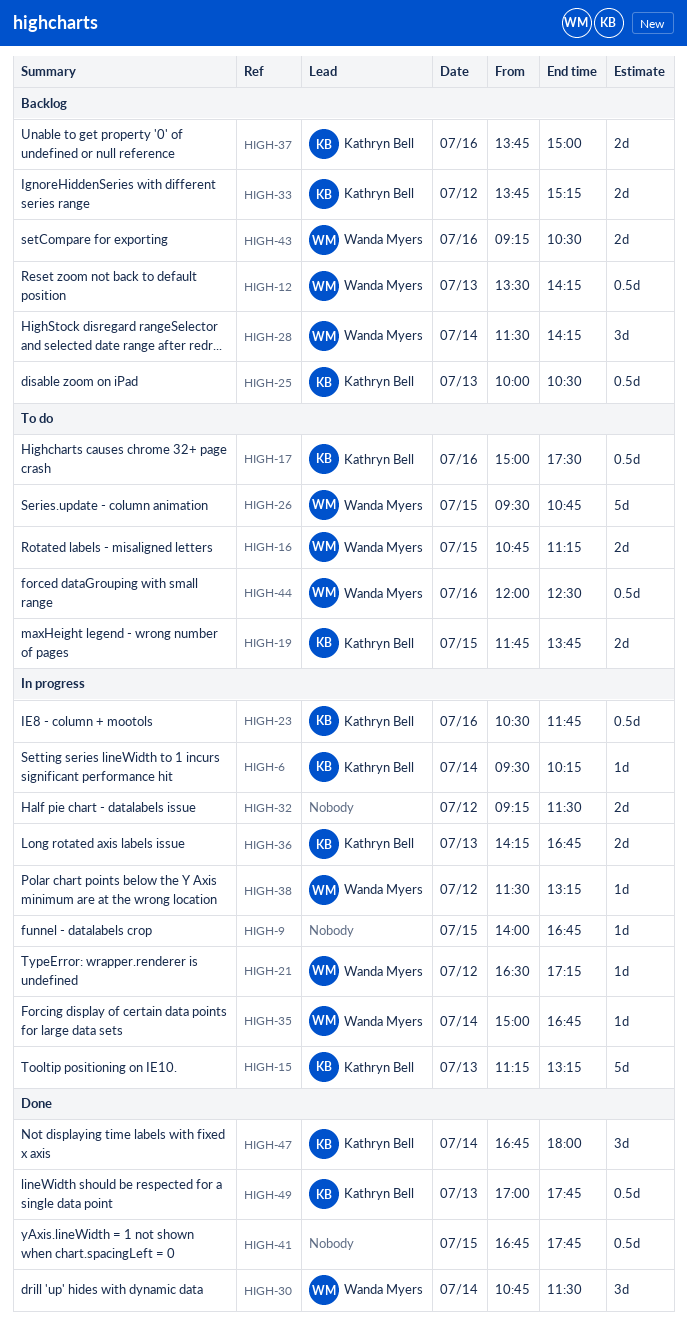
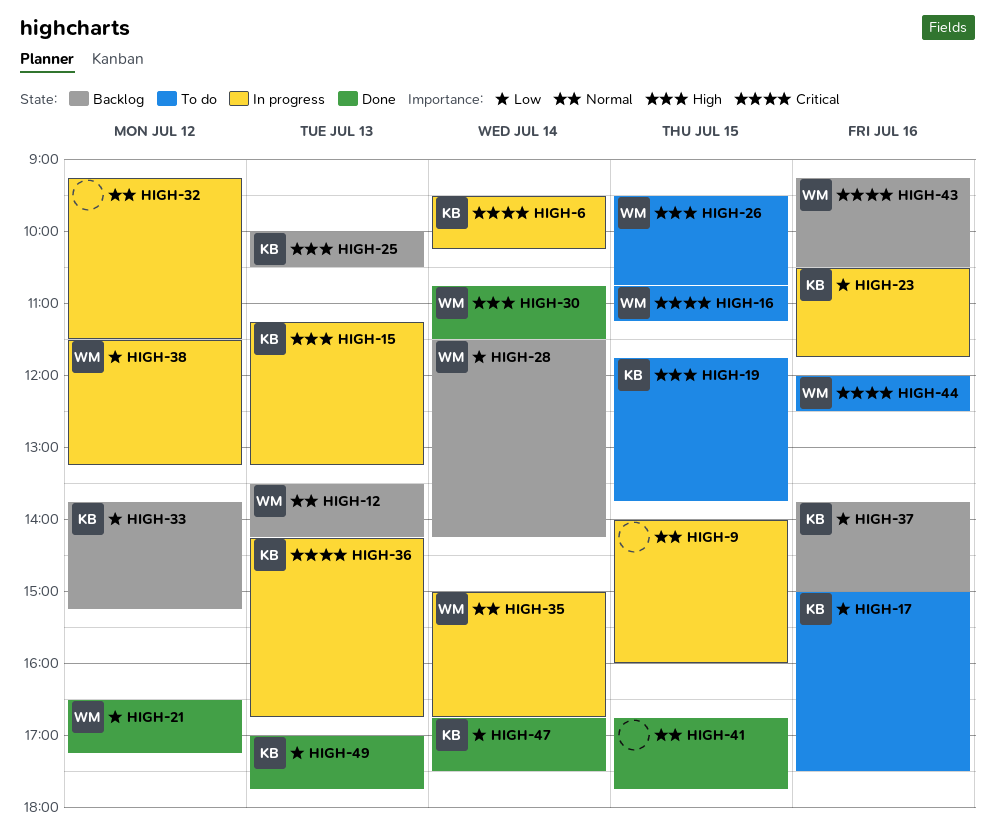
HIGH-9, ends: 16:45 -> 16:00
HIGH-21, status: In progress -> Done
HIGH-47, ends: 18:00 -> 17:30

